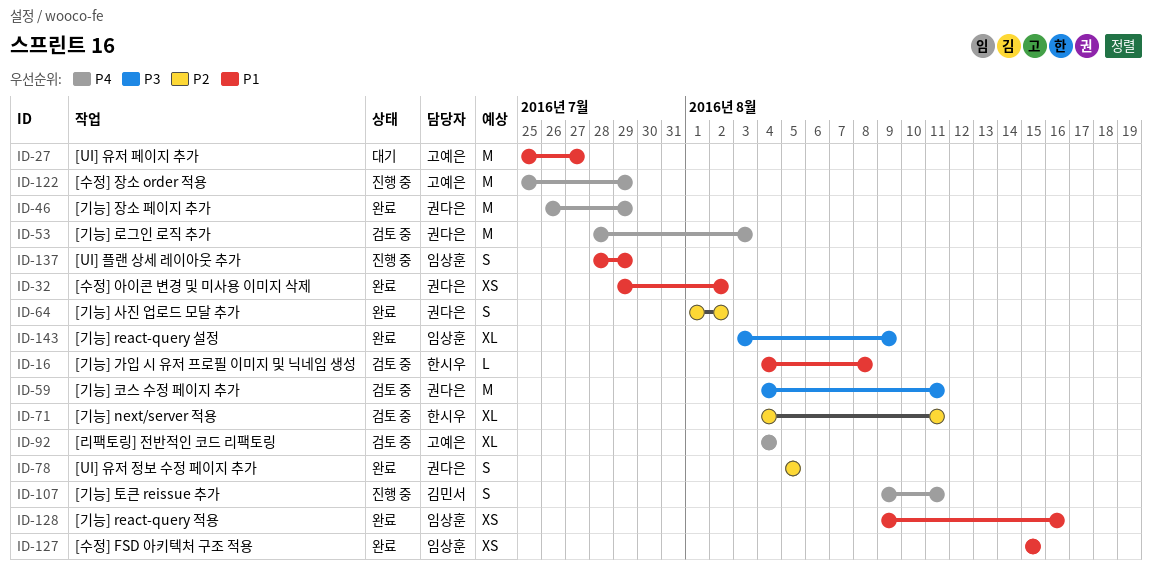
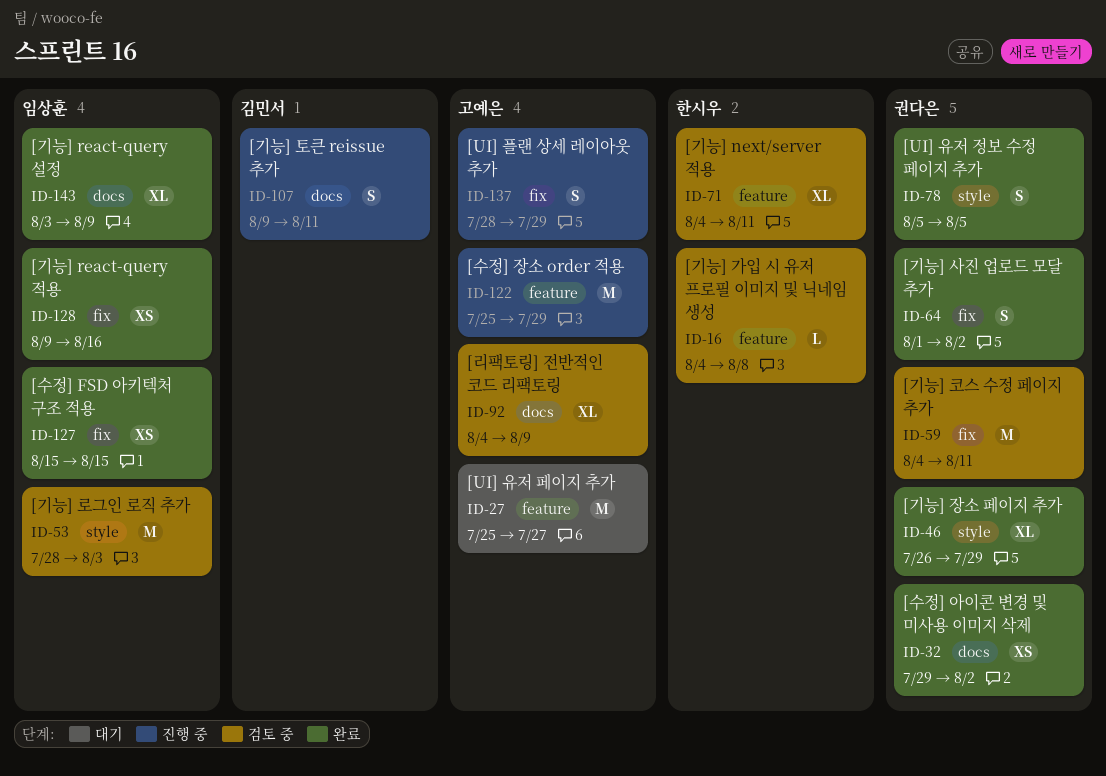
ID-46, estimate: M -> XL
ID-53, owner: 권다은 -> 임상훈
ID-92, due: Aug 4 -> Aug 9
ID-137, owner: 임상훈 -> 고예은

